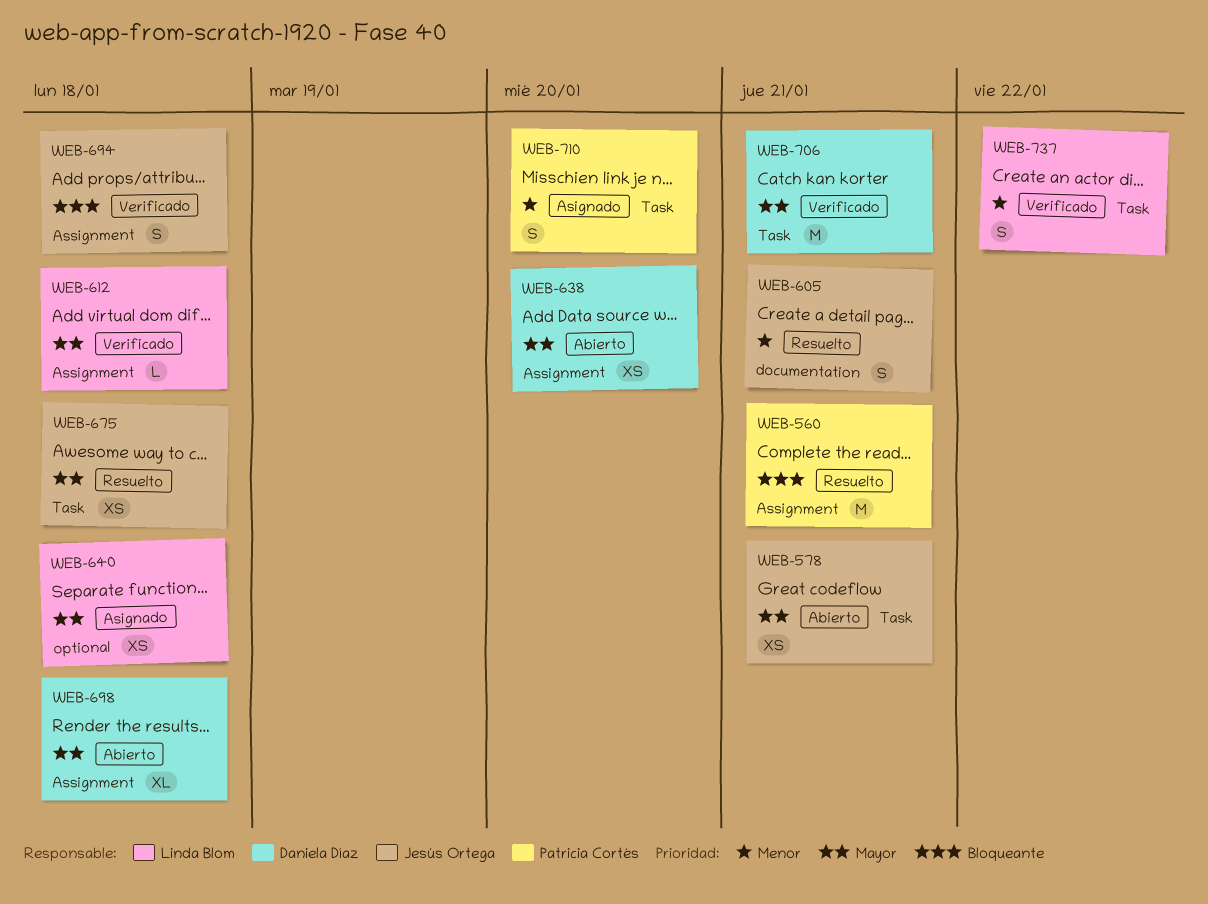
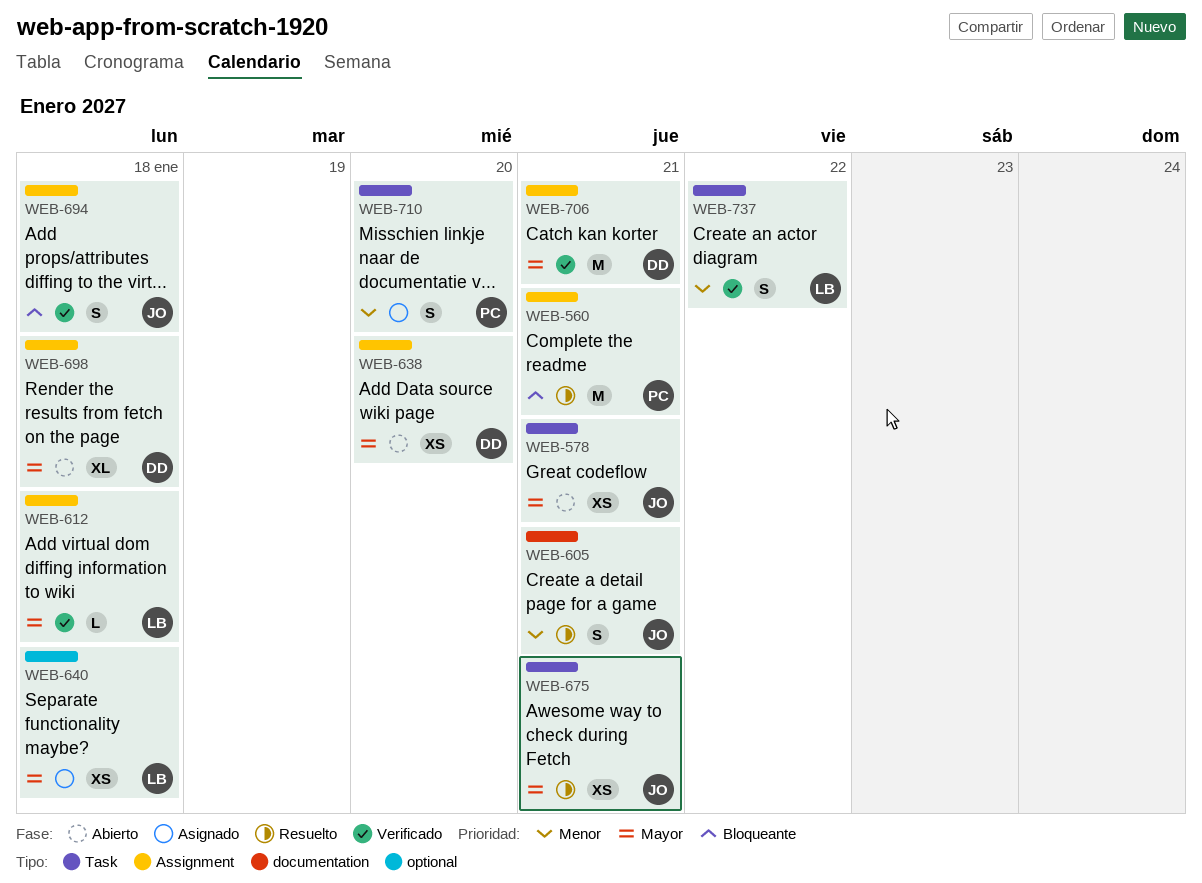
WEB-675, due: Jan 18 -> Jan 21
WEB-706, label: Task -> Assignment

